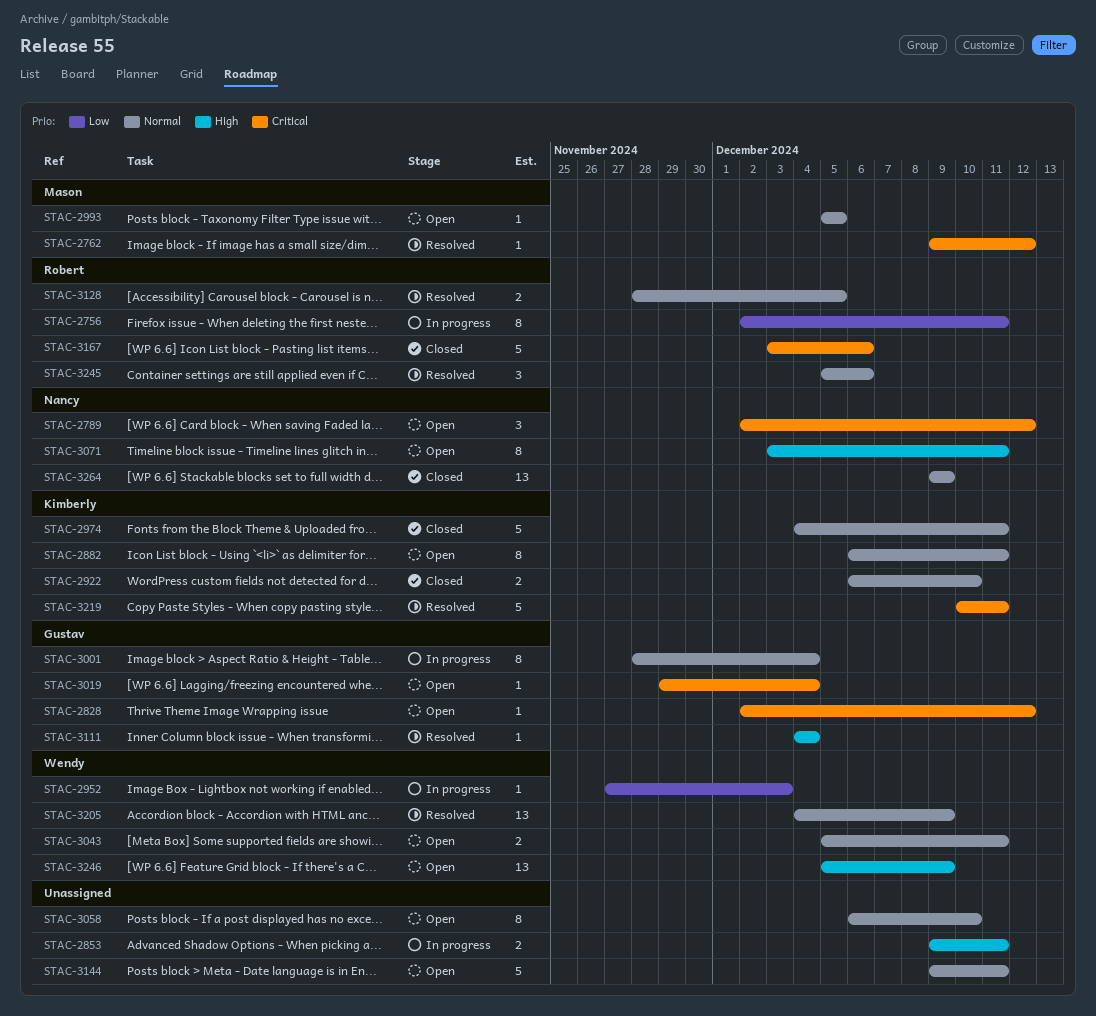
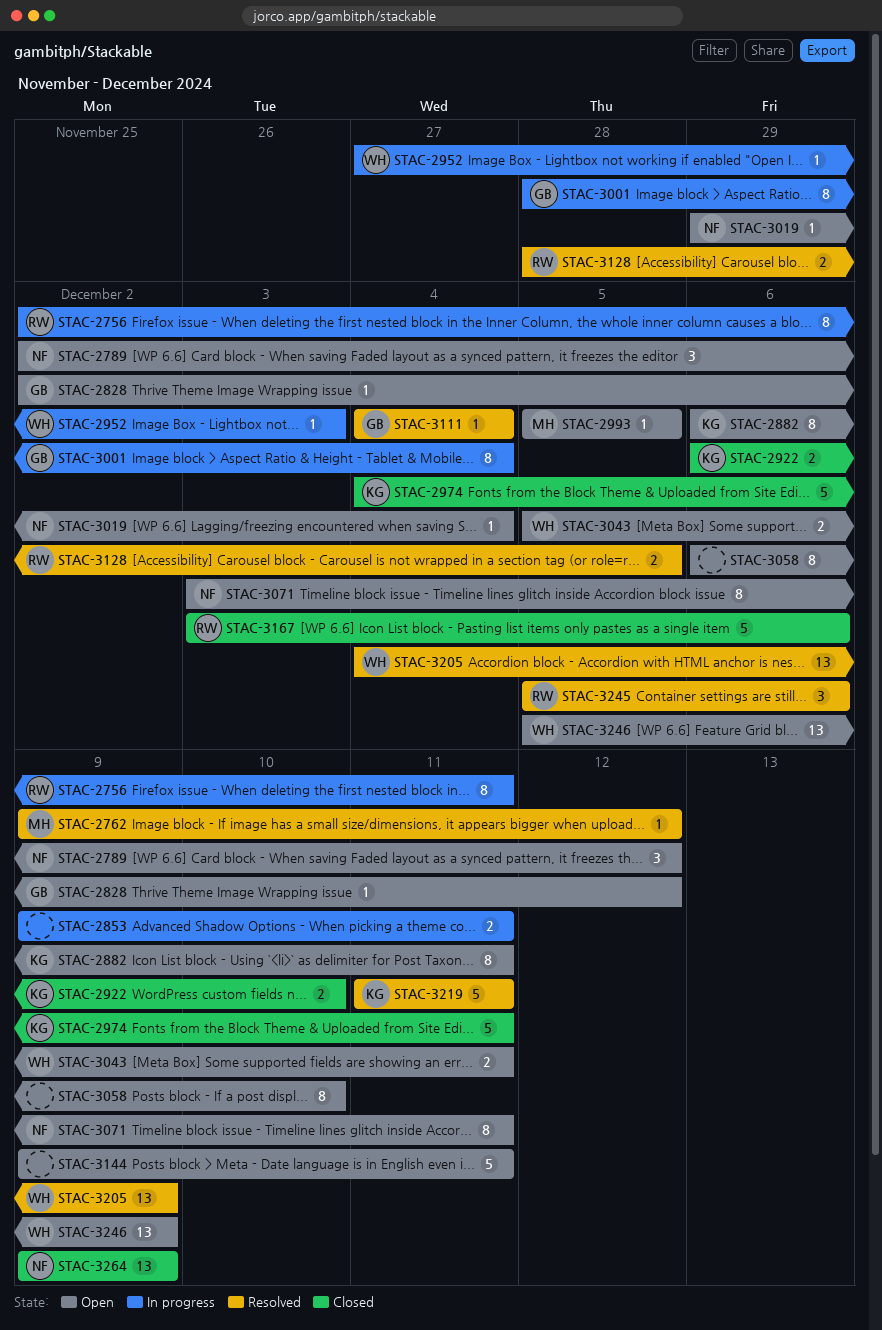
STAC-3019, owner: Gustav -> Nancy
STAC-3219, start: Dec 10 -> Dec 11

